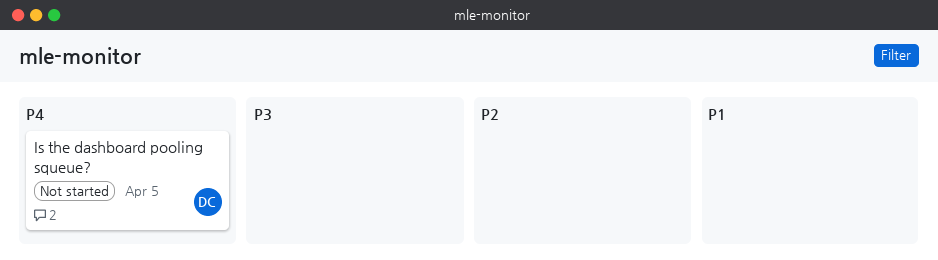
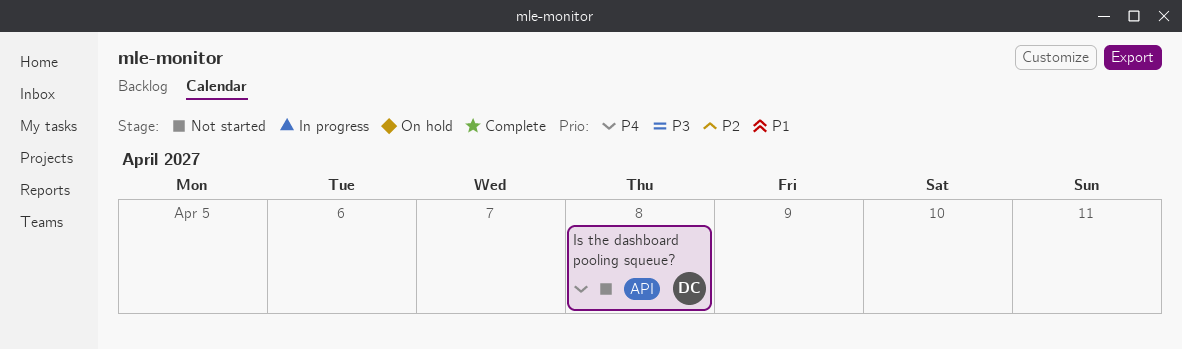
Is the dashboard pooling squeue?, due: Apr 5 -> Apr 8

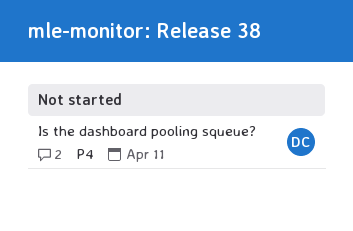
Is the dashboard pooling squeue?, due: Apr 8 -> Apr 11

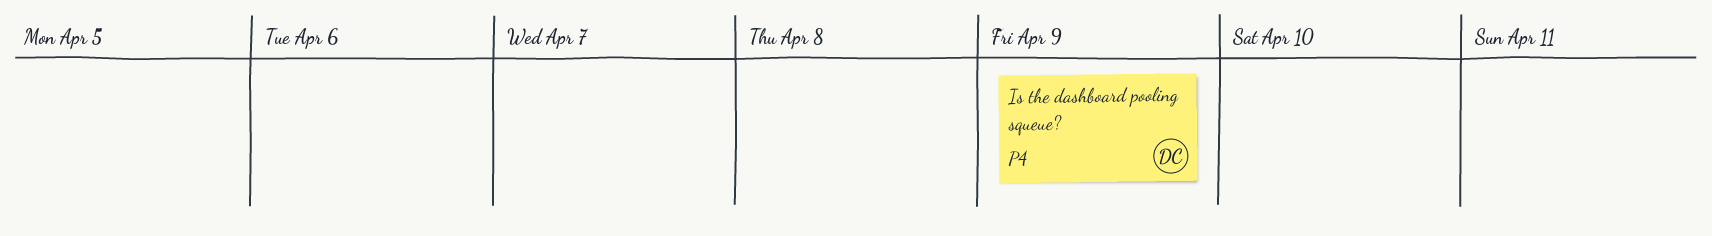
Is the dashboard pooling squeue?, due: Apr 11 -> Apr 9

